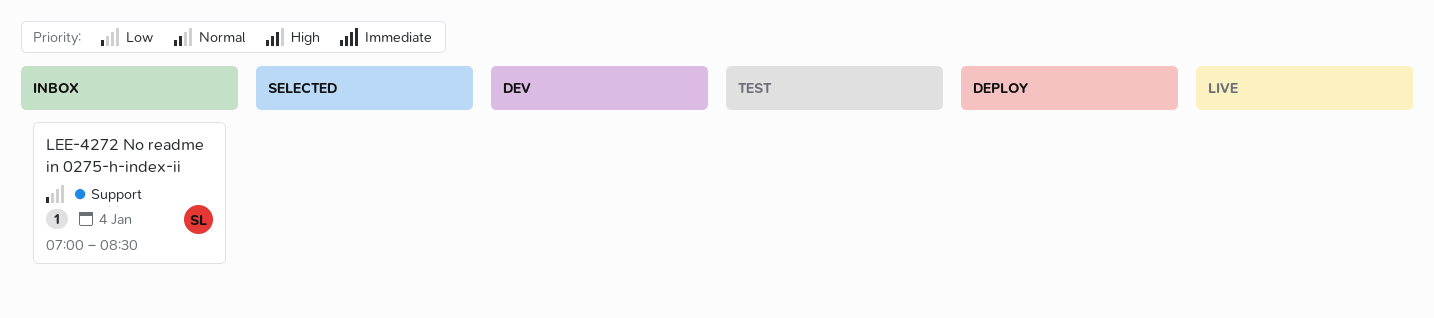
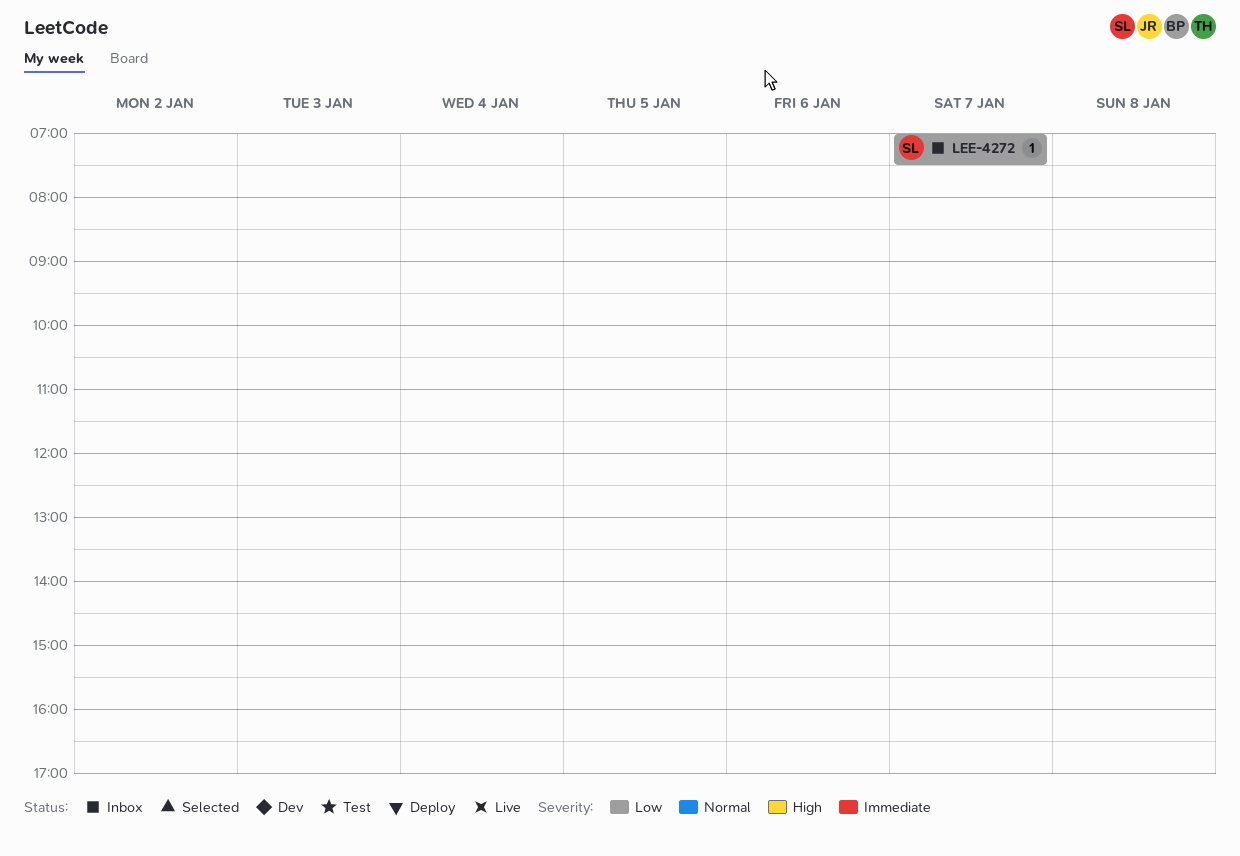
LEE-4272, day: Jan 4 -> Jan 7
LEE-4272, ends: 08:30 -> 07:30

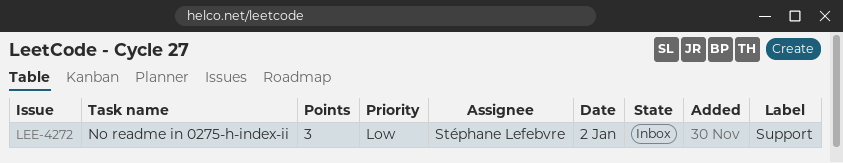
LEE-4272, estimate: 1 -> 3
LEE-4272, day: Jan 7 -> Jan 2

